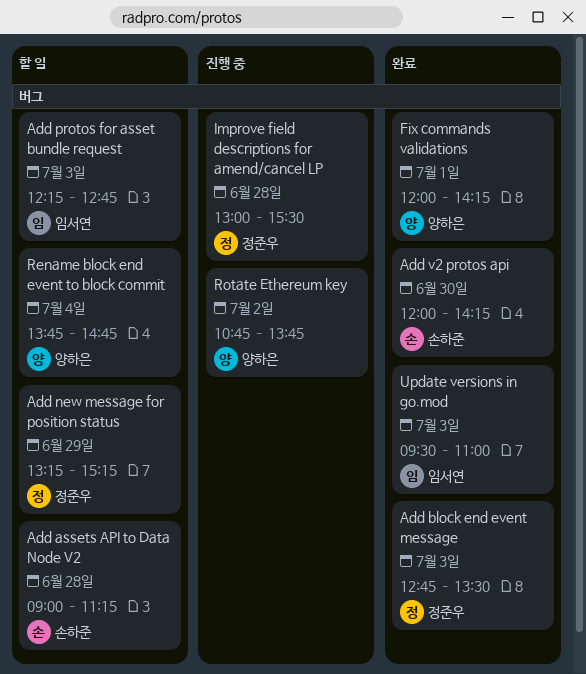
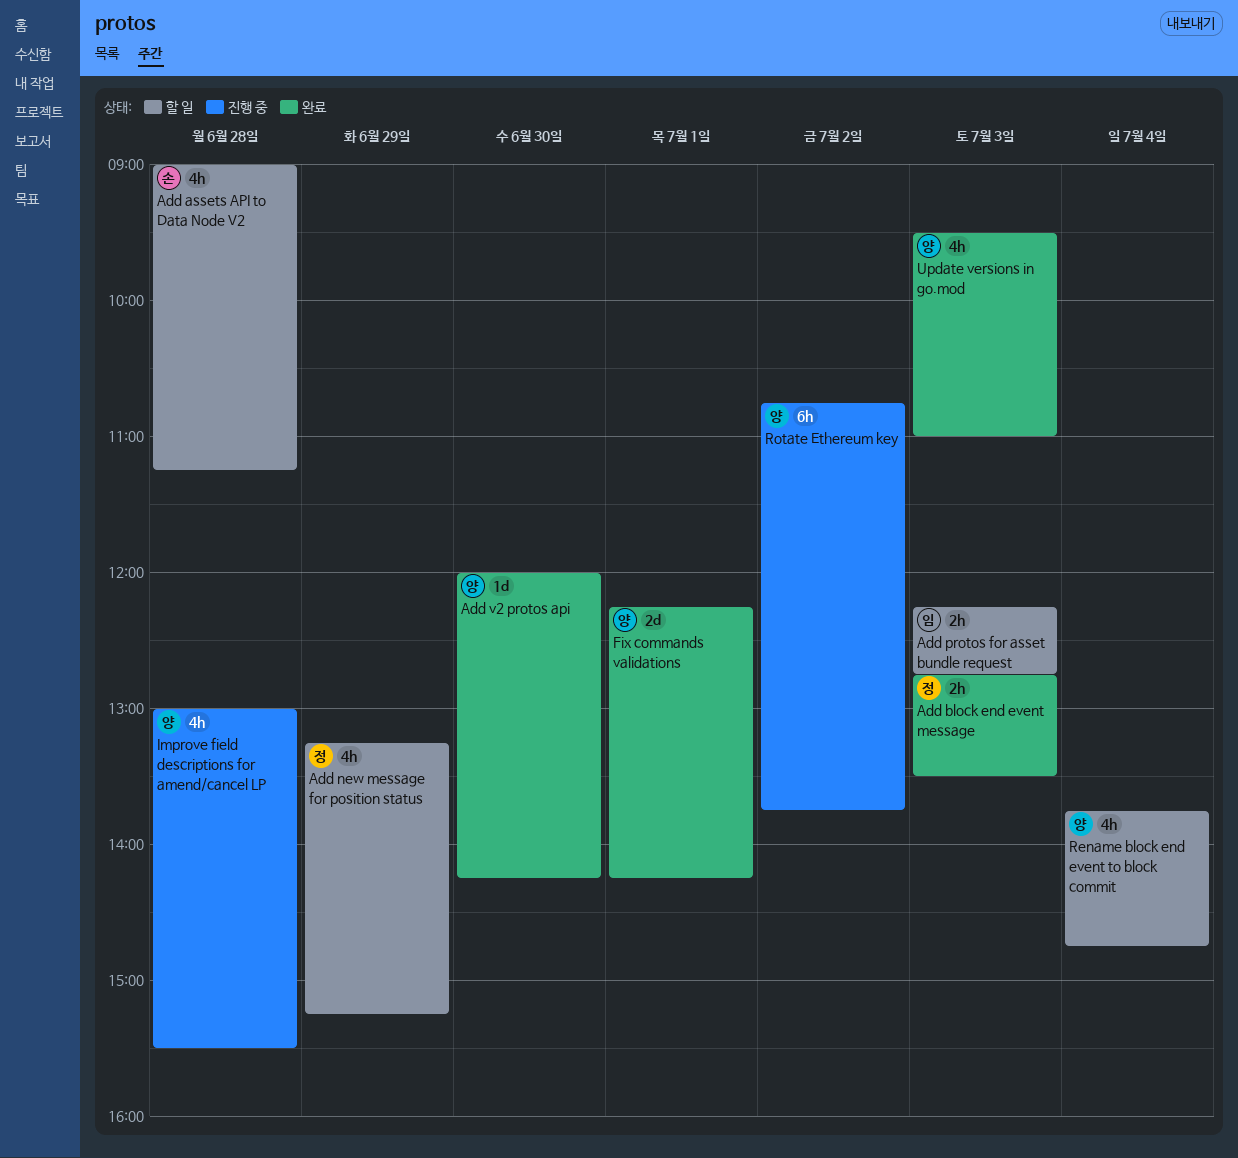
Add v2 protos api, owner: 손하준 -> 양하은
Fix commands validations, begins: 12:00 -> 12:15
Improve field descriptions for amend/cancel LP, owner: 정준우 -> 양하은
Update versions in go.mod, owner: 임서연 -> 양하은

